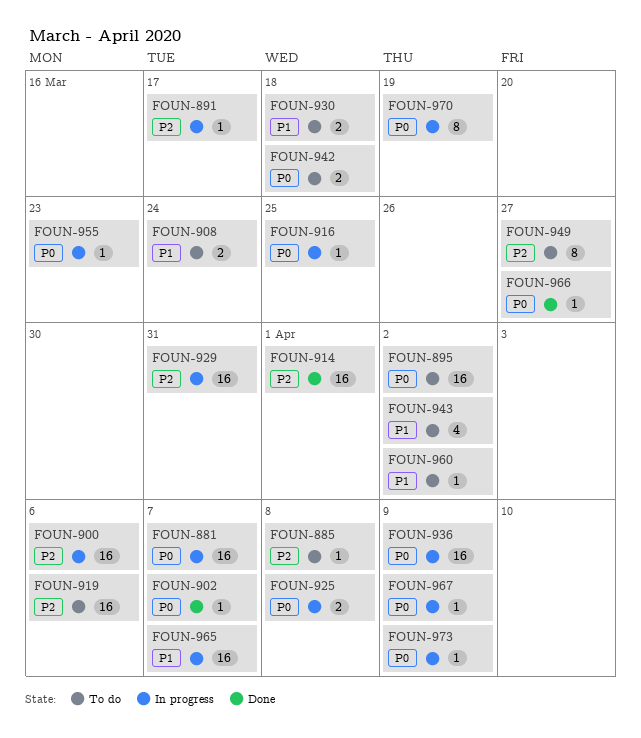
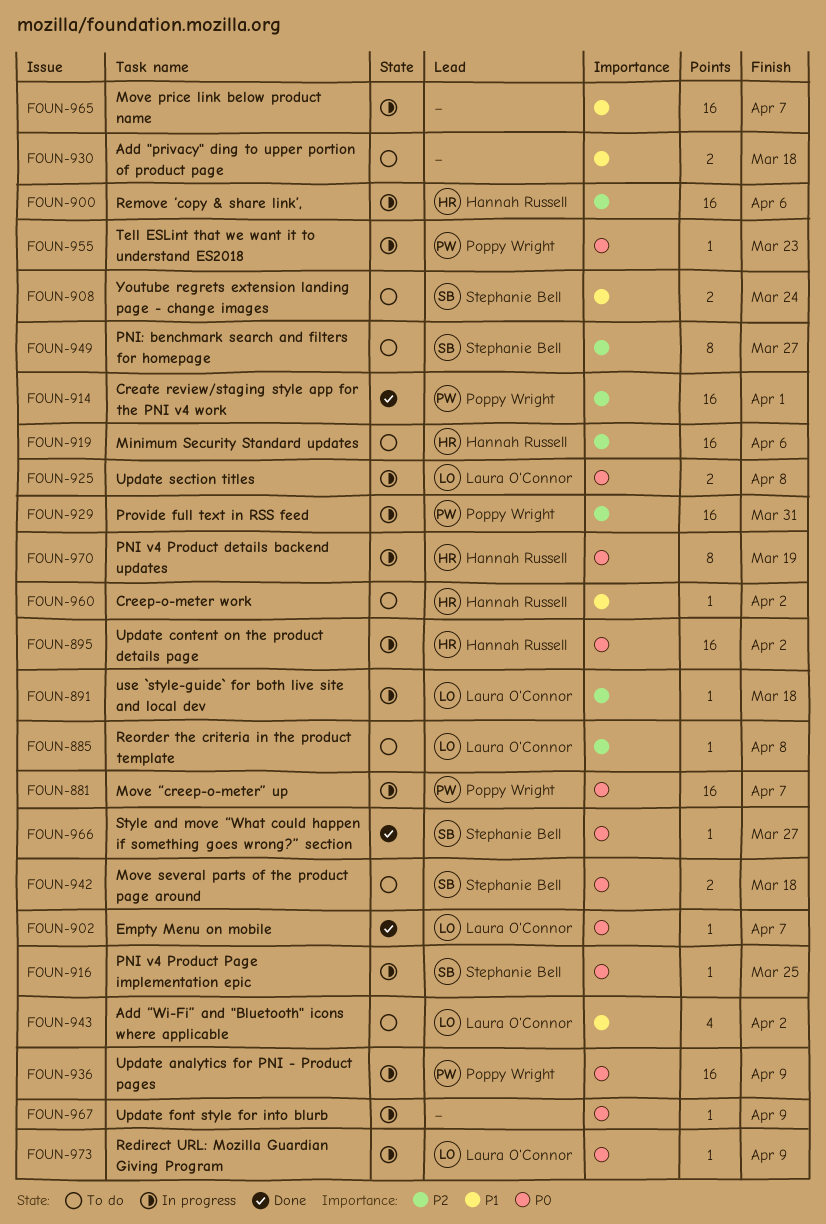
FOUN-891, due: Mar 17 -> Mar 18
FOUN-895, status: To do -> In progress

